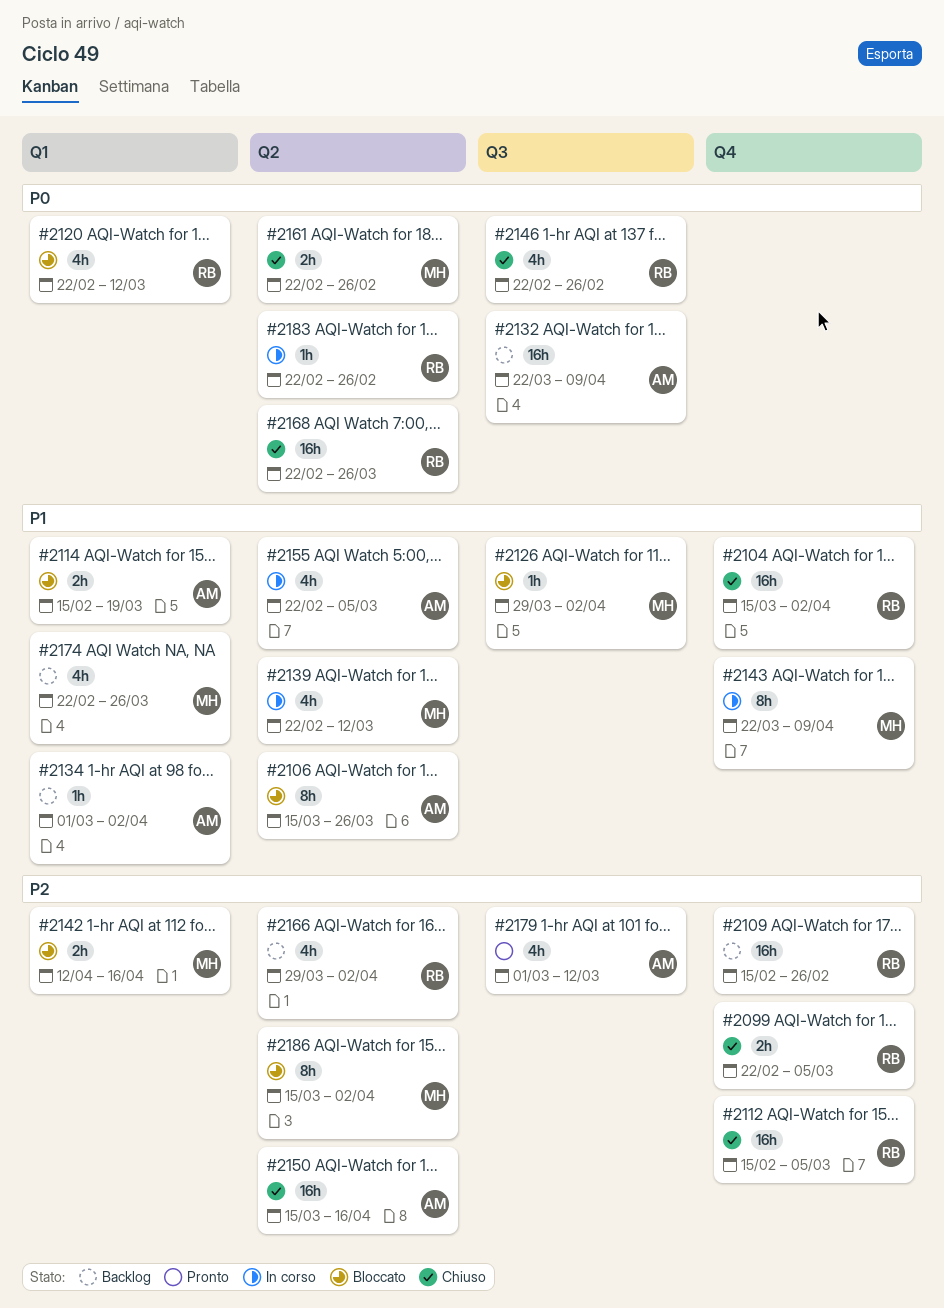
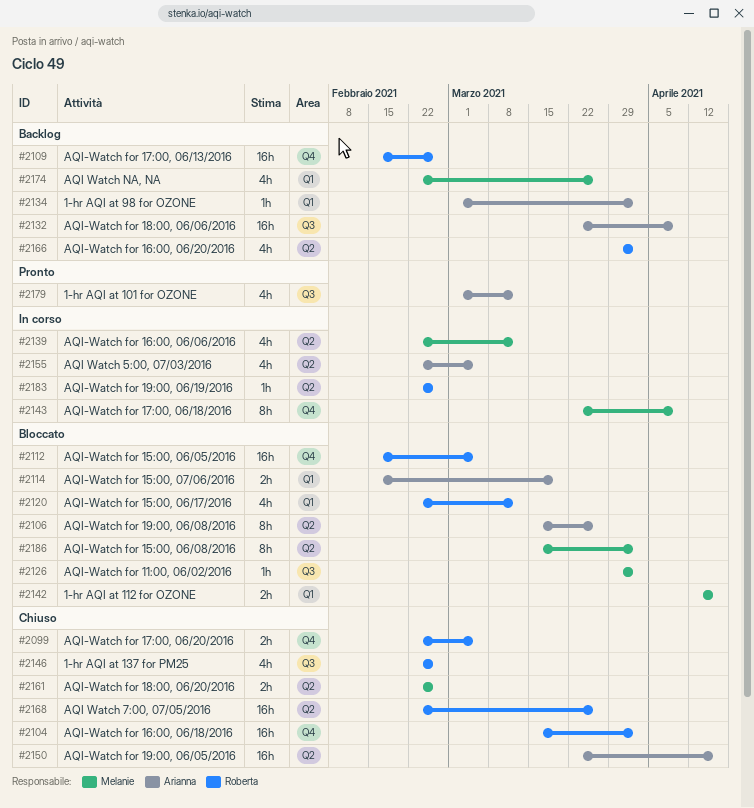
#2112, status: Chiuso -> Bloccato
#2150, start: Mar 15 -> Mar 22

